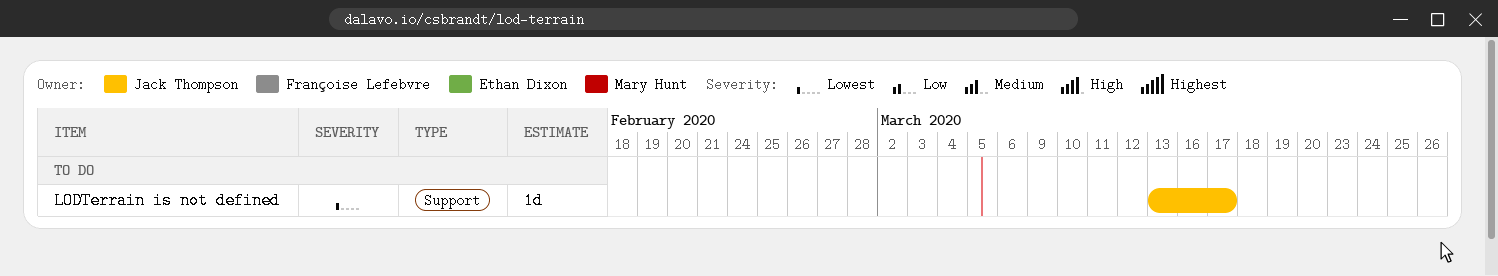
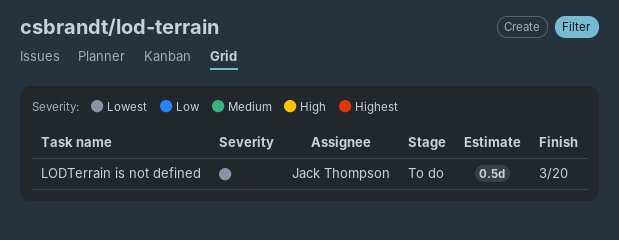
LODTerrain is not defined, estimate: 1d -> 0.5d
LODTerrain is not defined, due: Mar 17 -> Mar 20

